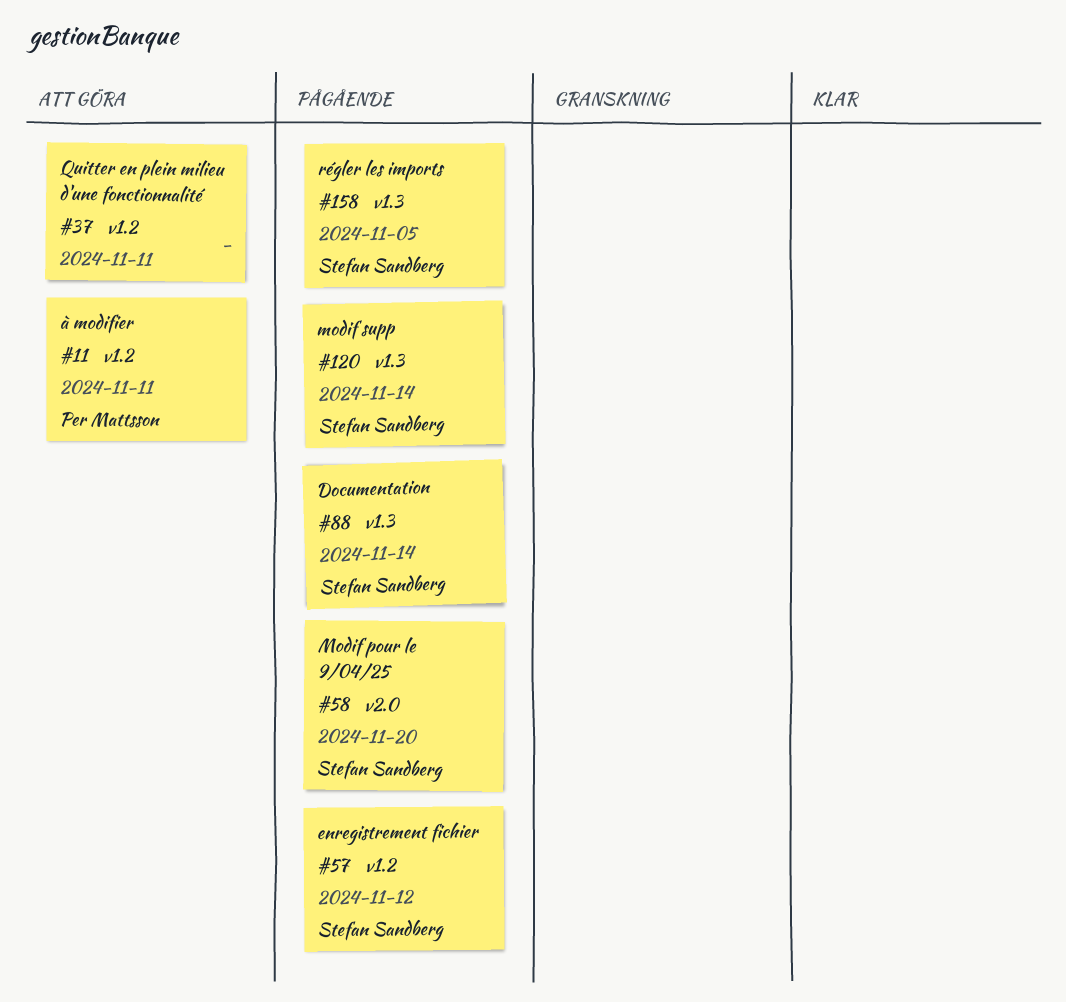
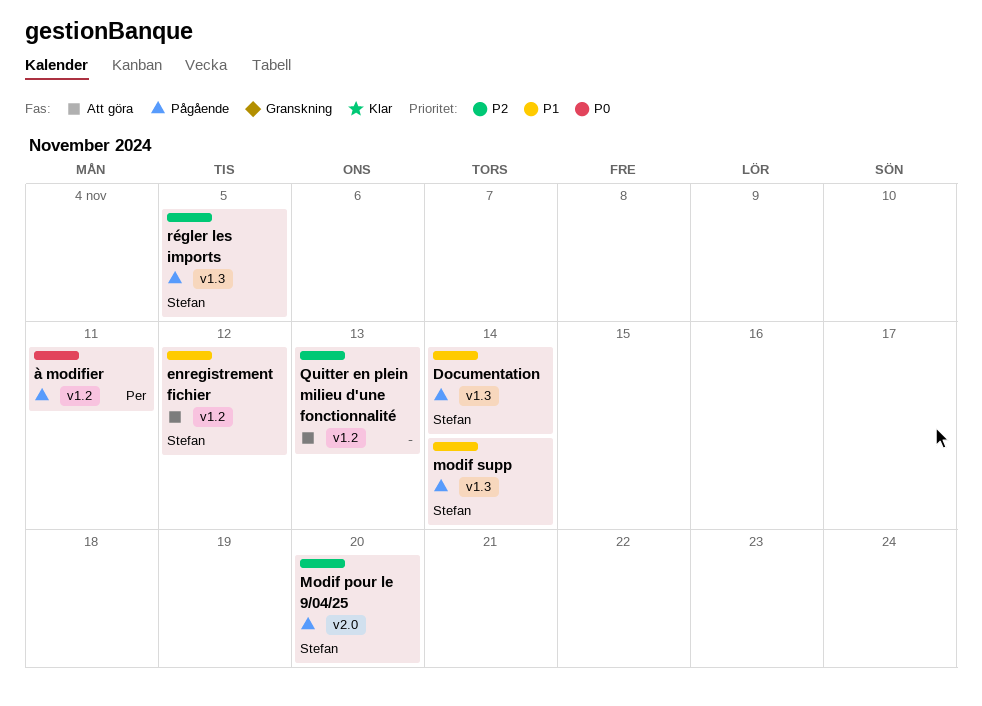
enregistrement fichier, status: Pågående -> Att göra
Quitter en plein milieu d'une fonctionnalité, due: Nov 11 -> Nov 13
à modifier, status: Att göra -> Pågående

